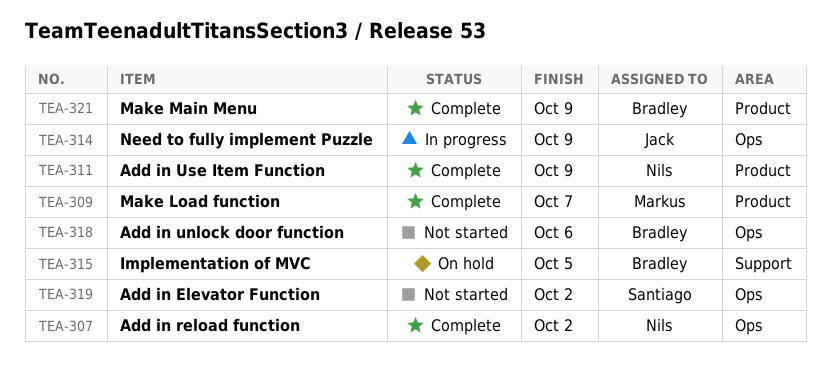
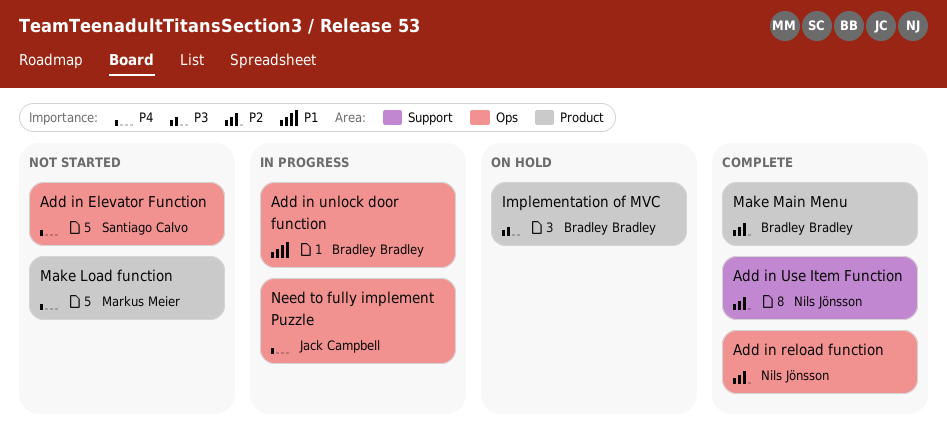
Add in unlock door function, status: Not started -> In progress
Add in Use Item Function, label: Product -> Support
Implementation of MVC, label: Support -> Product
Make Load function, status: Complete -> Not started

